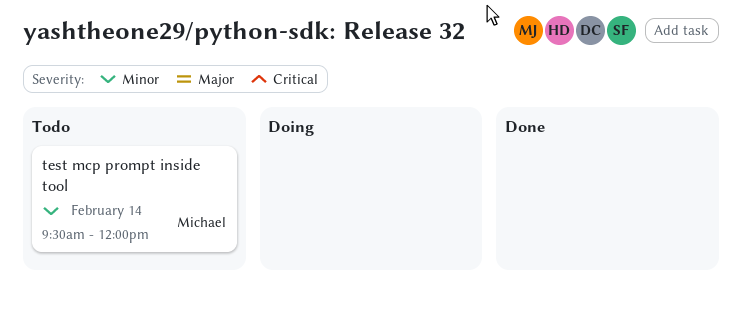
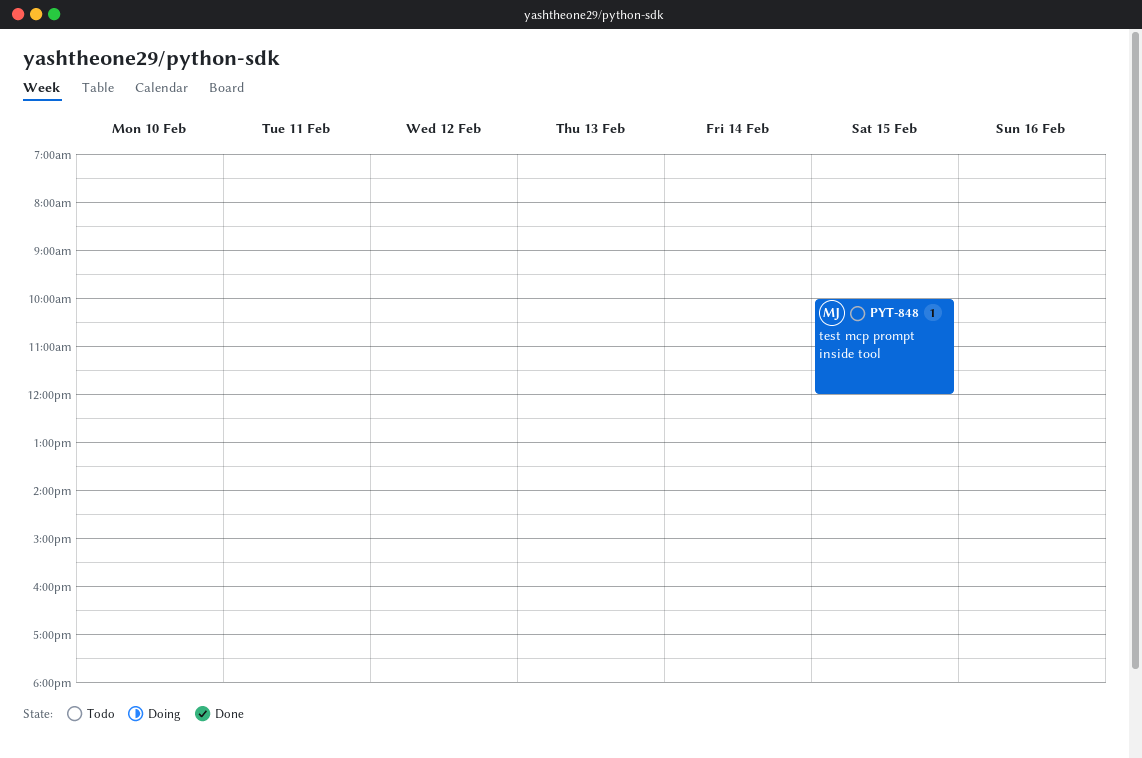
test mcp prompt inside tool, day: Feb 14 -> Feb 15
test mcp prompt inside tool, begins: 09:30 -> 10:00

